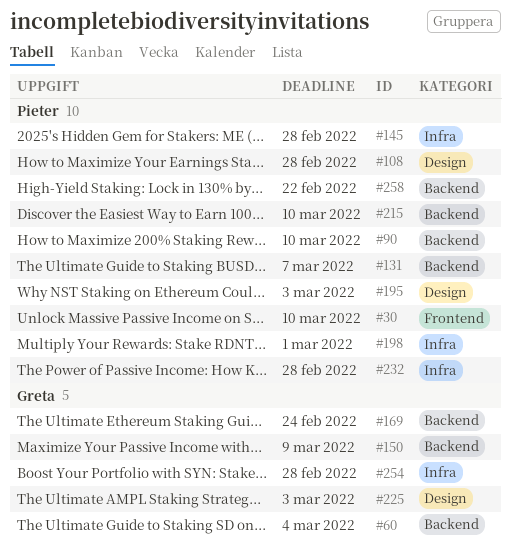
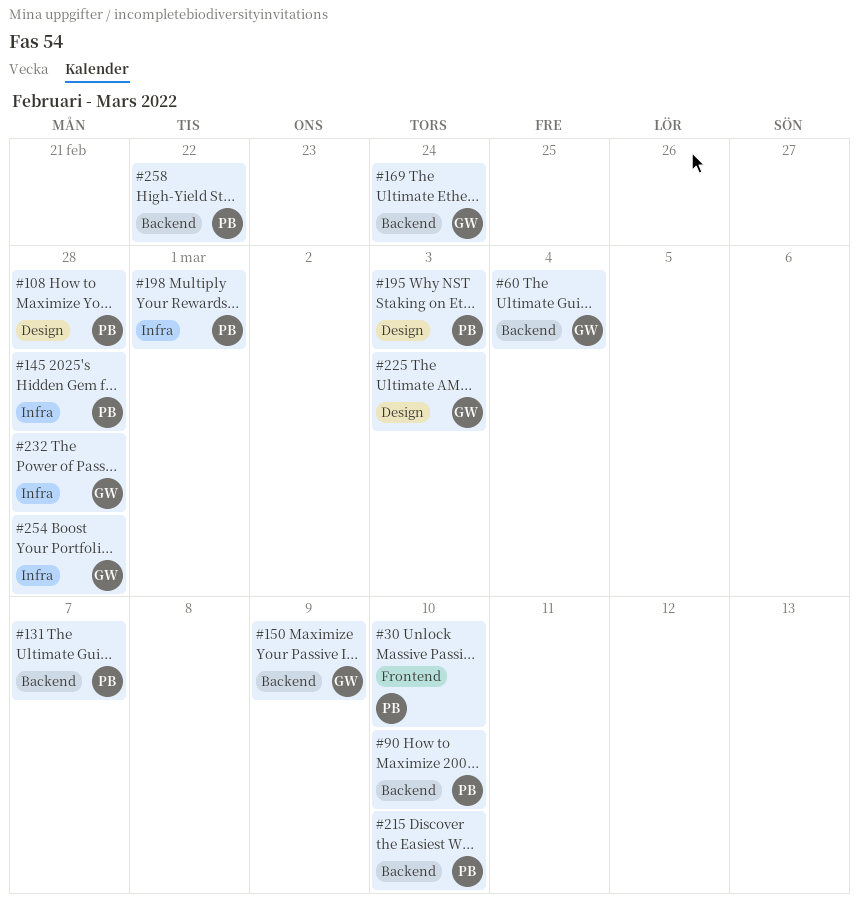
#232, owner: Pieter -> Greta

